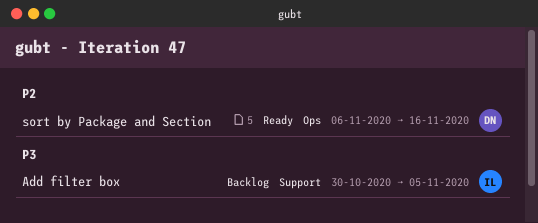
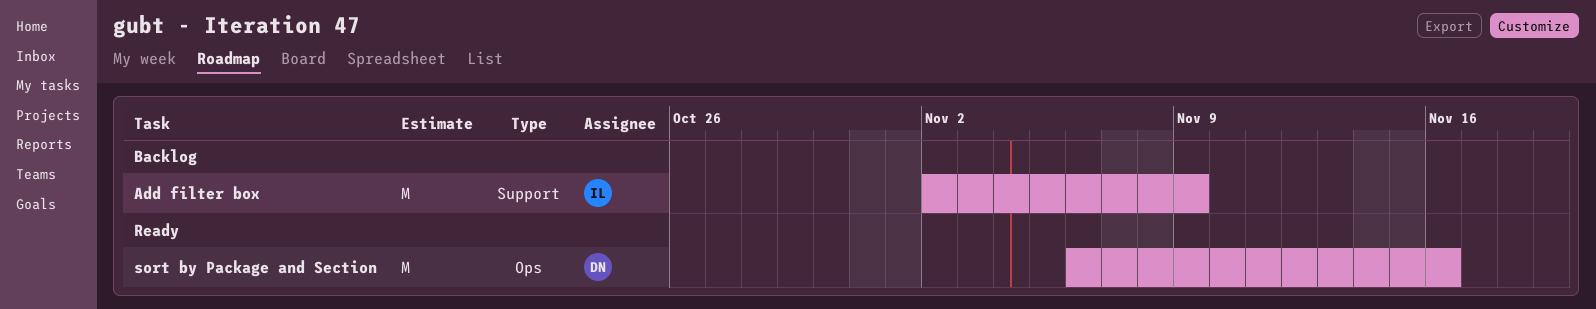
Add filter box, start: Oct 30 -> Nov 2
Add filter box, due: Nov 5 -> Nov 9

